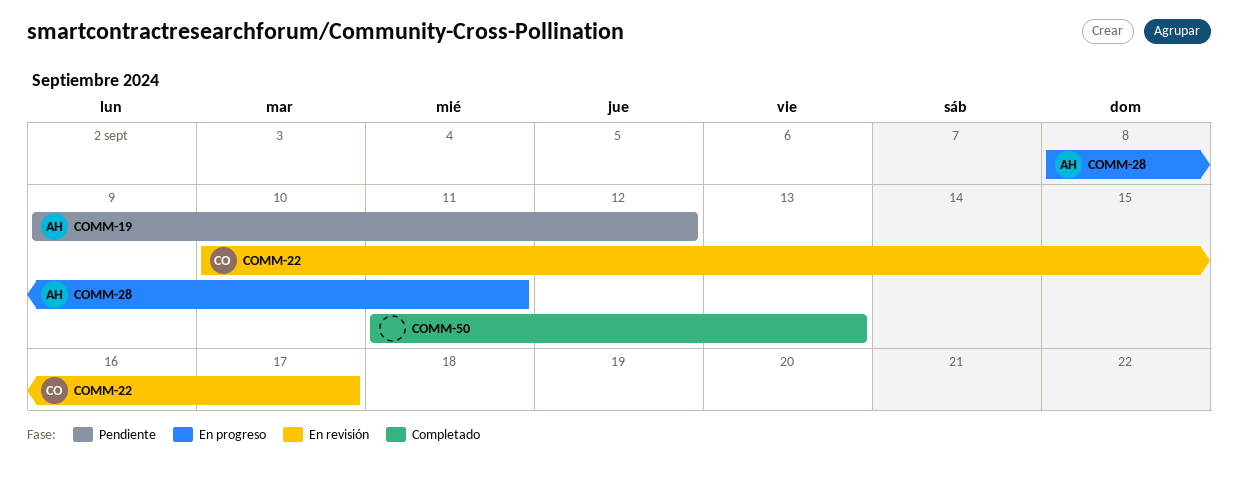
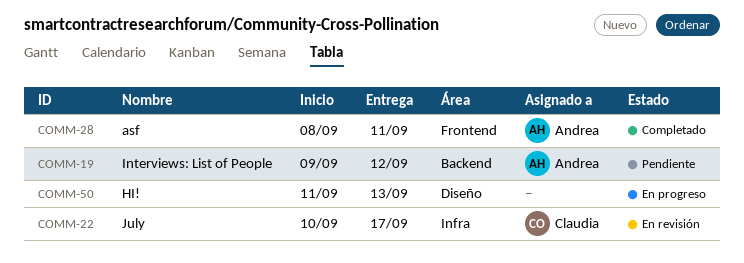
COMM-28, status: En progreso -> Completado
COMM-50, status: Completado -> En progreso

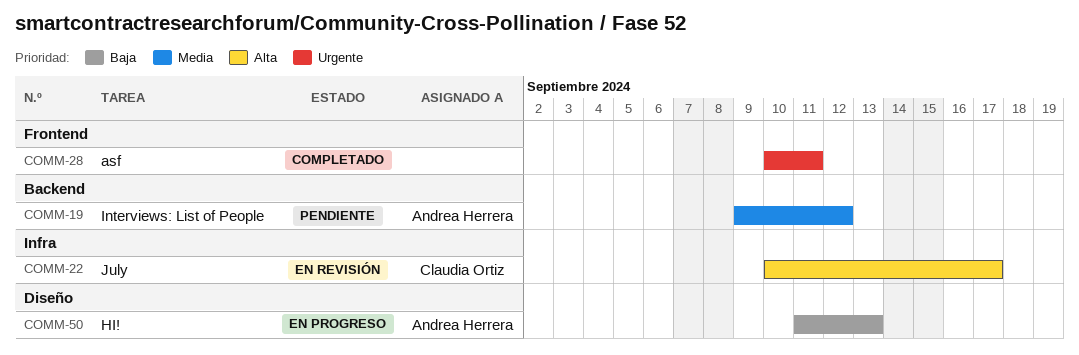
COMM-28, owner: Andrea Herrera -> none
COMM-28, start: Sep 8 -> Sep 10
COMM-50, owner: none -> Andrea Herrera

